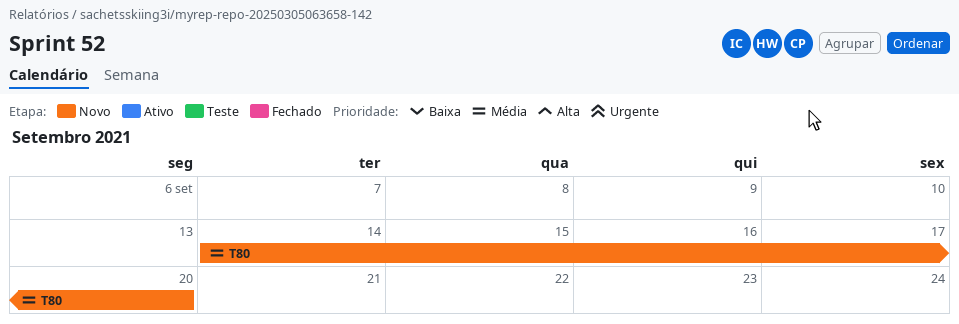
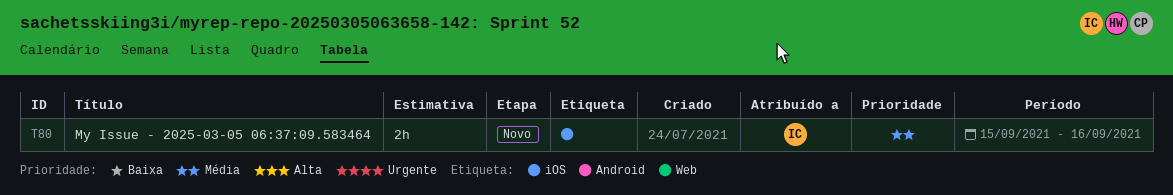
T80, start: Sep 14 -> Sep 15
T80, due: Sep 20 -> Sep 16

